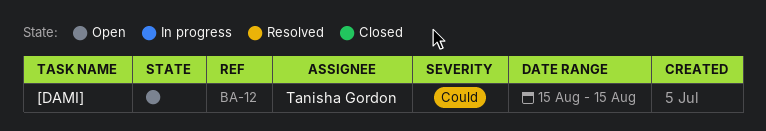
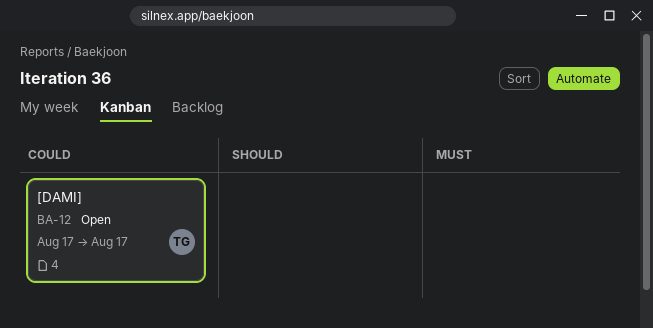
BA-12, start: Aug 15 -> Aug 17
BA-12, due: Aug 15 -> Aug 17

